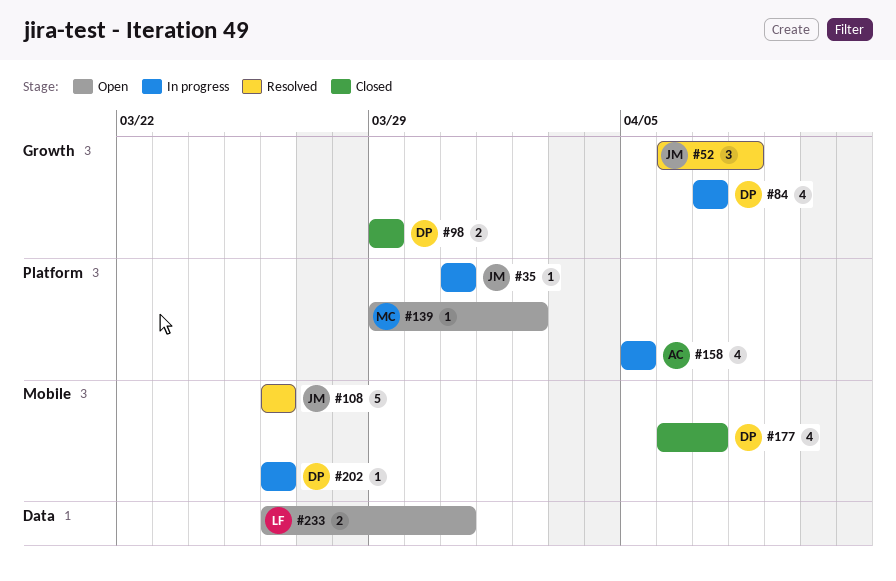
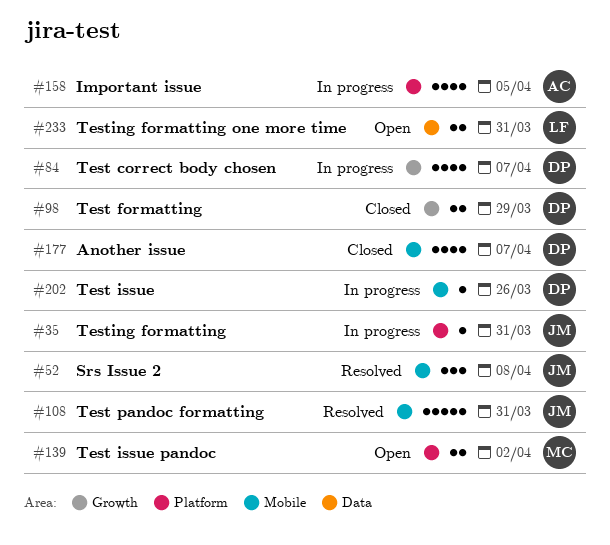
#52, label: Growth -> Mobile
#108, due: Mar 26 -> Mar 31
#139, estimate: 1 -> 2

